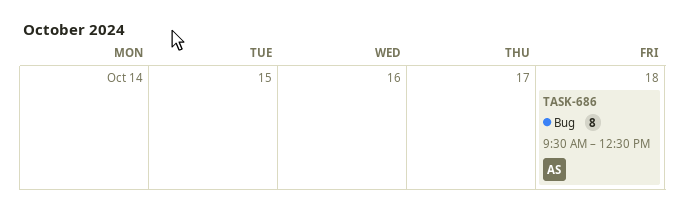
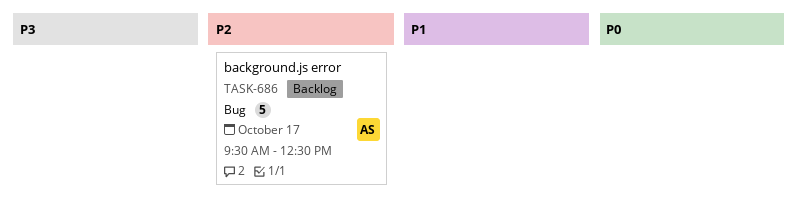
TASK-686, estimate: 8 -> 5
TASK-686, day: Oct 18 -> Oct 17

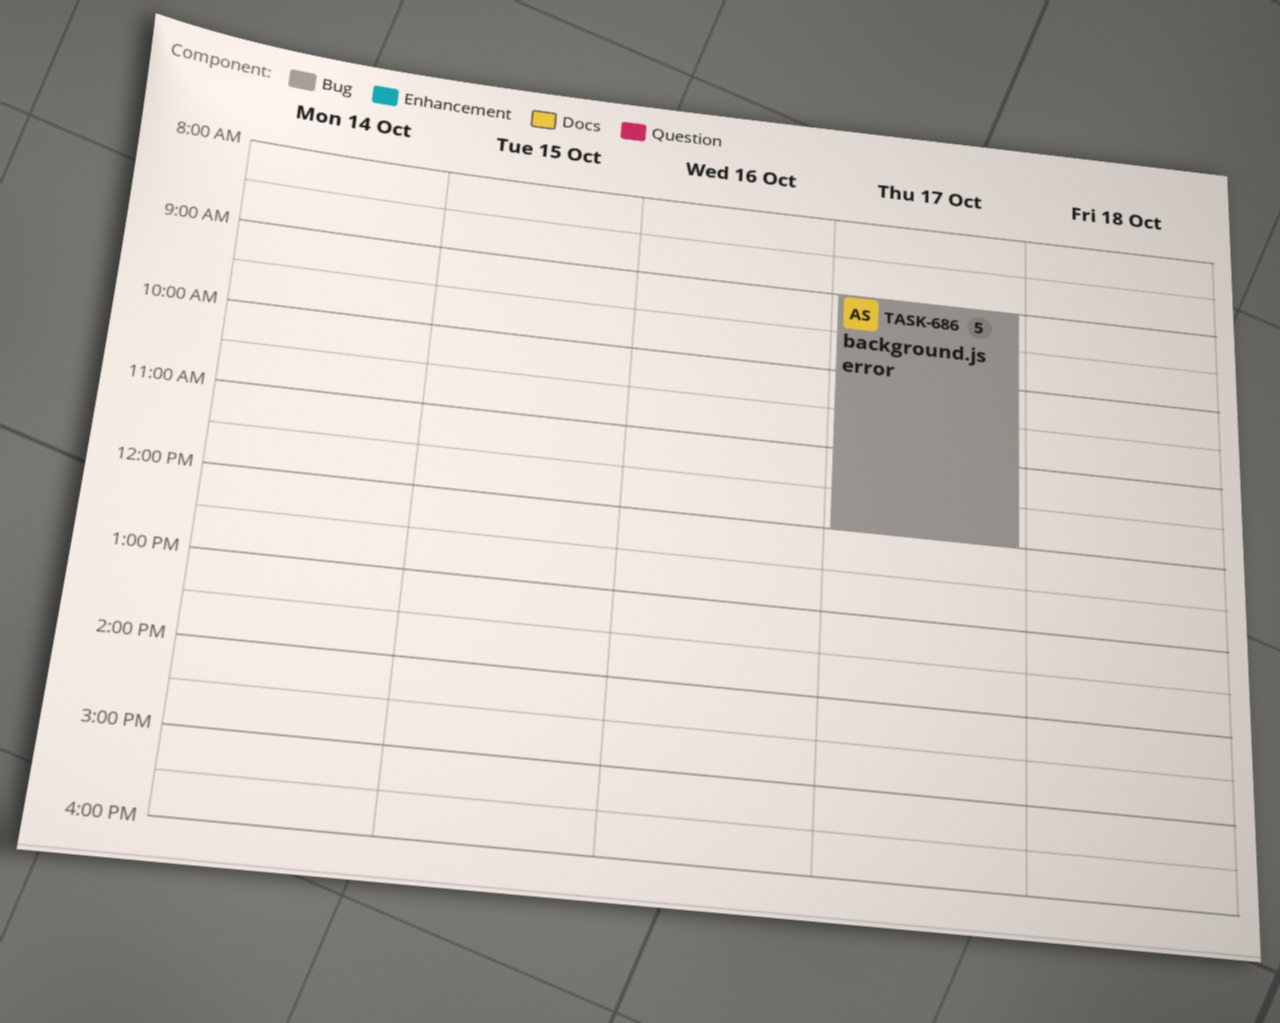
TASK-686, begins: 09:30 -> 09:00
TASK-686, ends: 12:30 -> 12:00

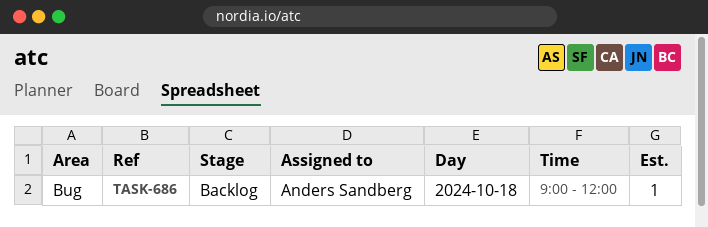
TASK-686, estimate: 5 -> 1
TASK-686, day: Oct 17 -> Oct 18

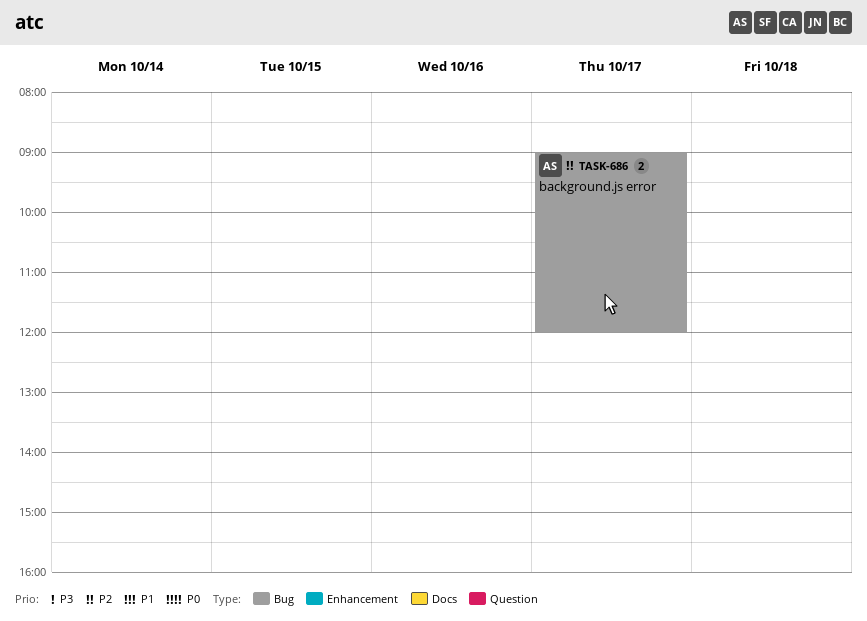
TASK-686, estimate: 1 -> 2
TASK-686, day: Oct 18 -> Oct 17

